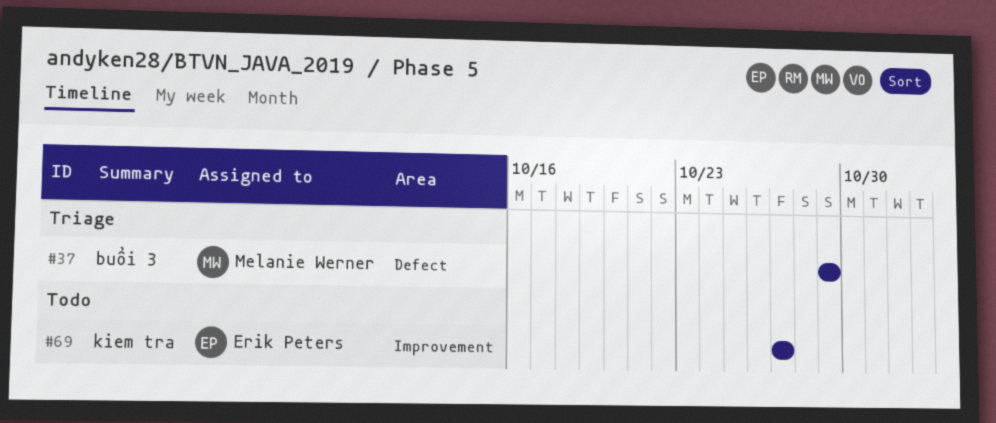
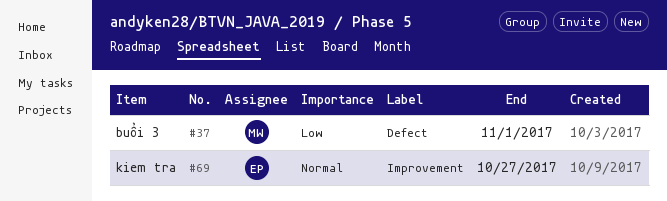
#37, due: Oct 29 -> Nov 1

